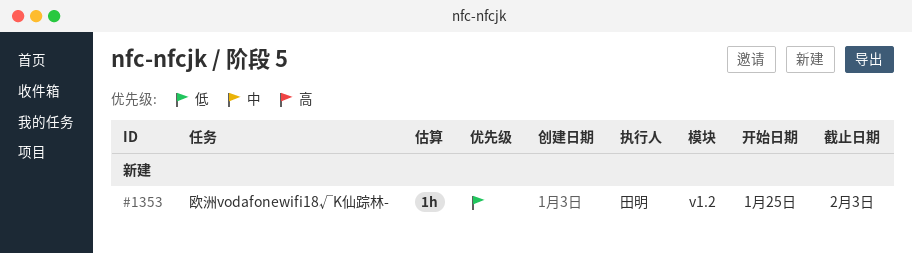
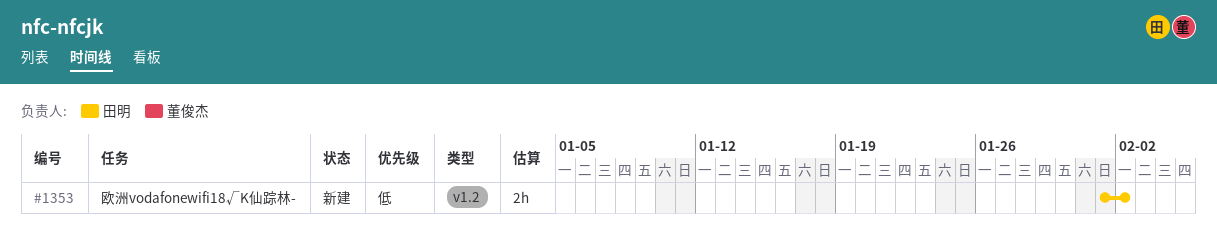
#1353, estimate: 1h -> 2h
#1353, start: Jan 25 -> Feb 1
#1353, due: Feb 3 -> Feb 2

